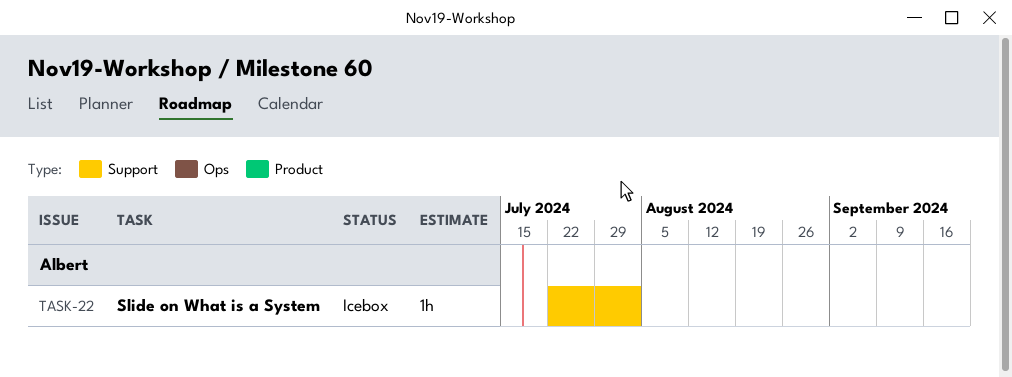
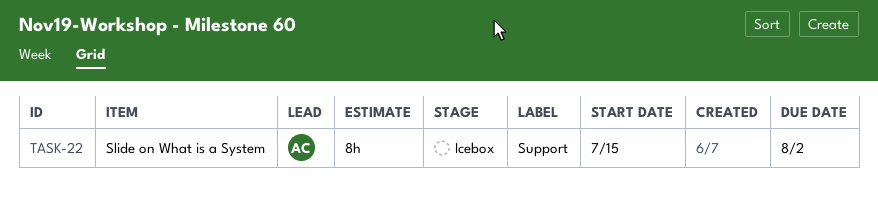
TASK-22, estimate: 1h -> 8h
TASK-22, start: Jul 22 -> Jul 15

